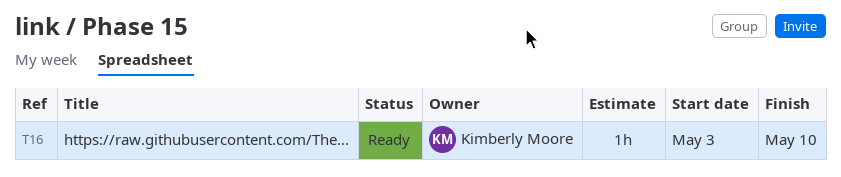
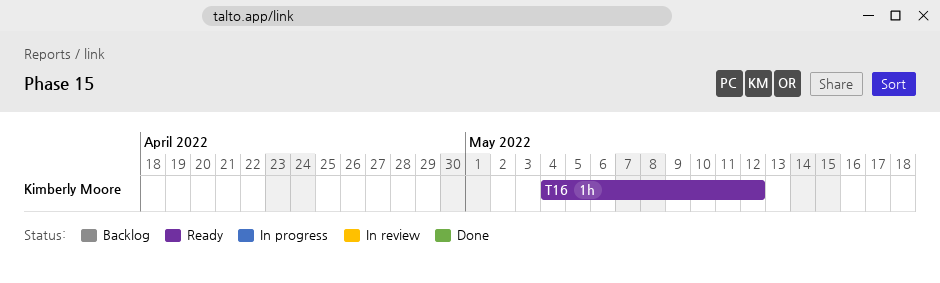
T16, start: May 3 -> May 4
T16, due: May 10 -> May 12

